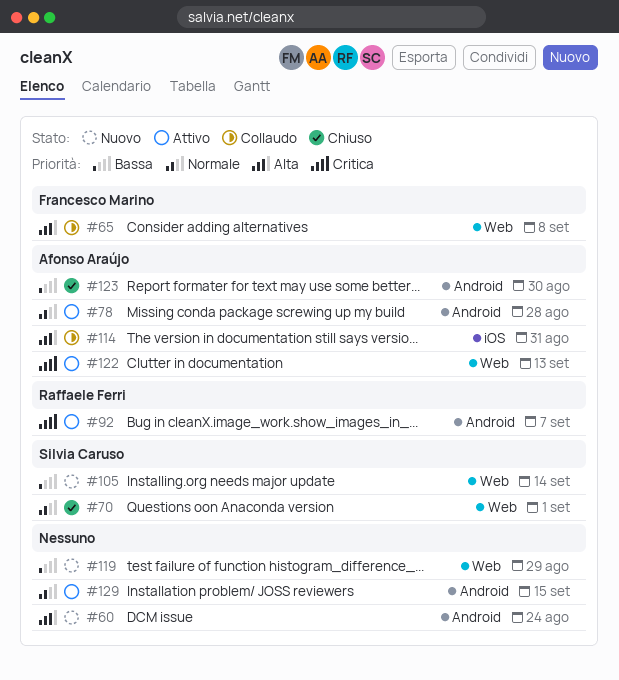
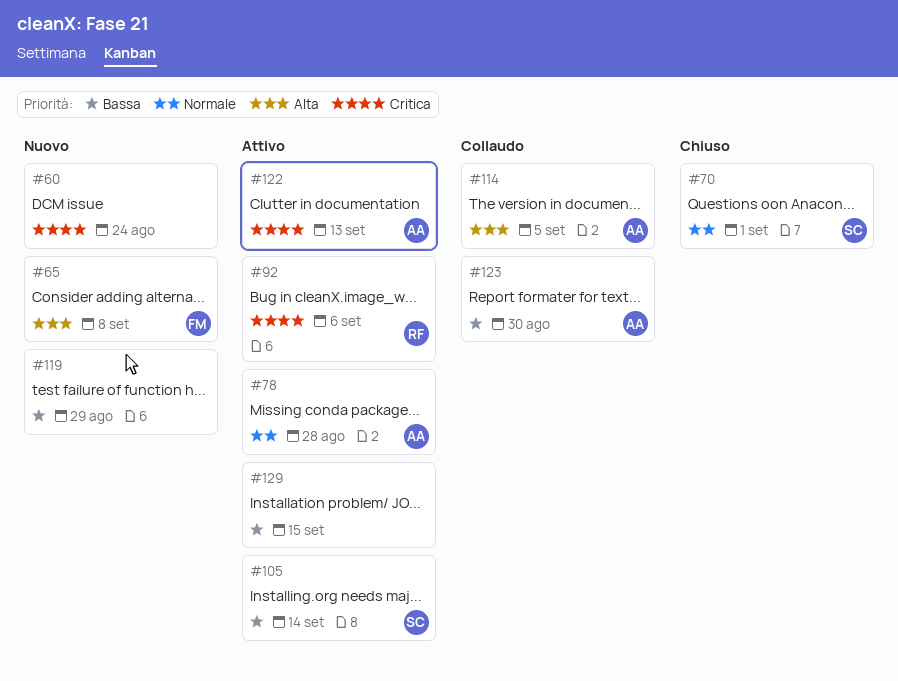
#60, priority: Alta -> Critica
#65, status: Collaudo -> Nuovo
#92, due: Sep 7 -> Sep 6
#105, status: Nuovo -> Attivo
#114, due: Aug 31 -> Sep 5
#123, status: Chiuso -> Collaudo
#129, priority: Normale -> Bassa

